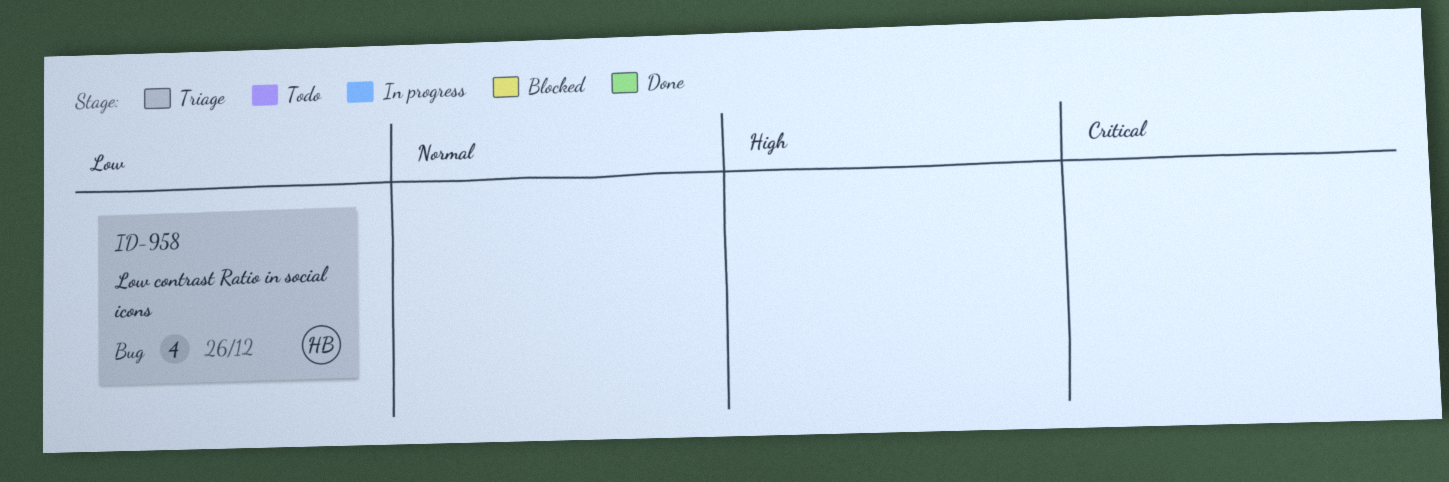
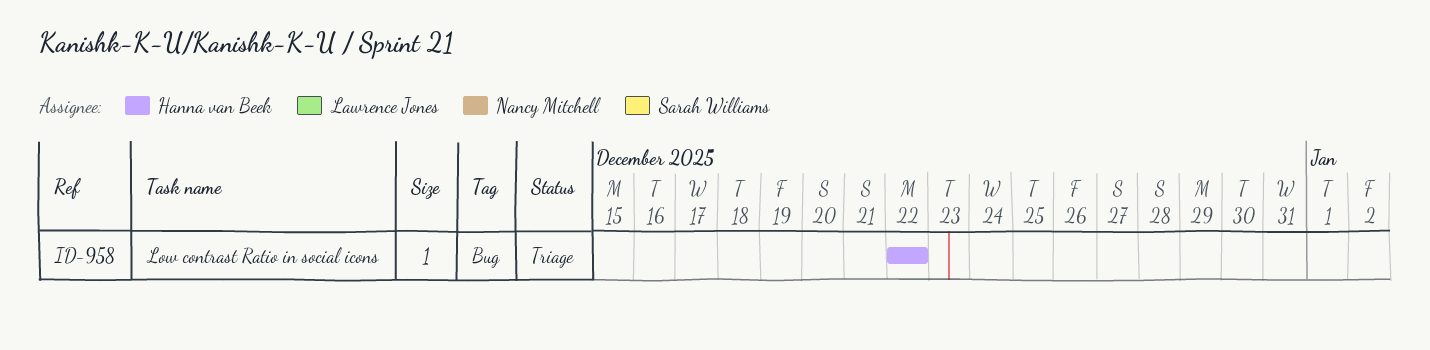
ID-958, estimate: 4 -> 1
ID-958, due: Dec 26 -> Dec 22

